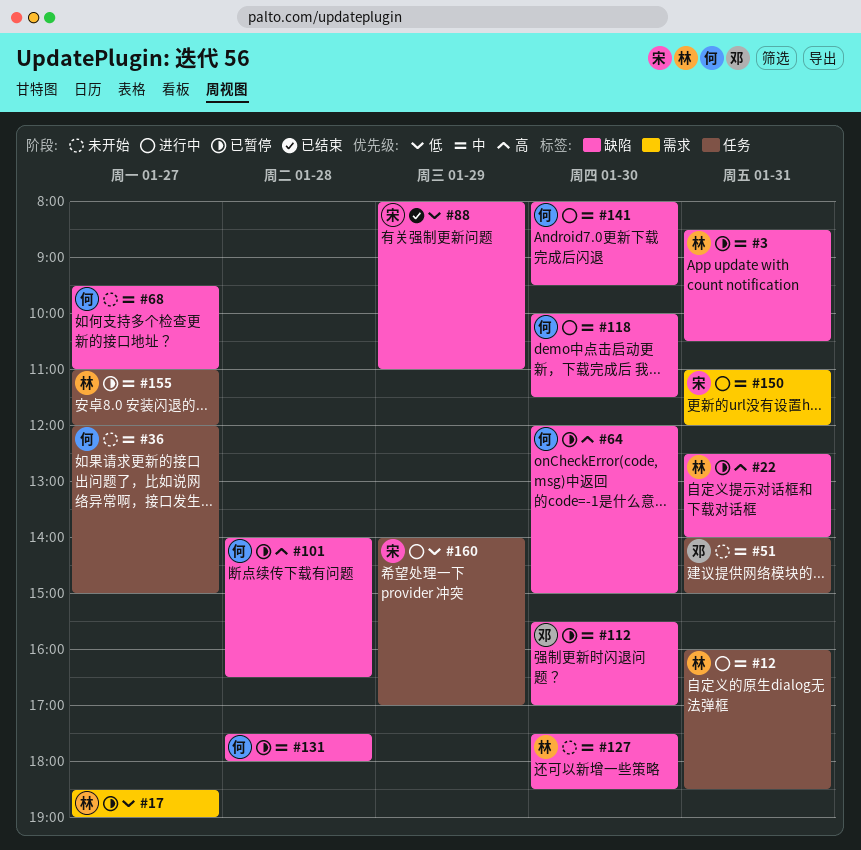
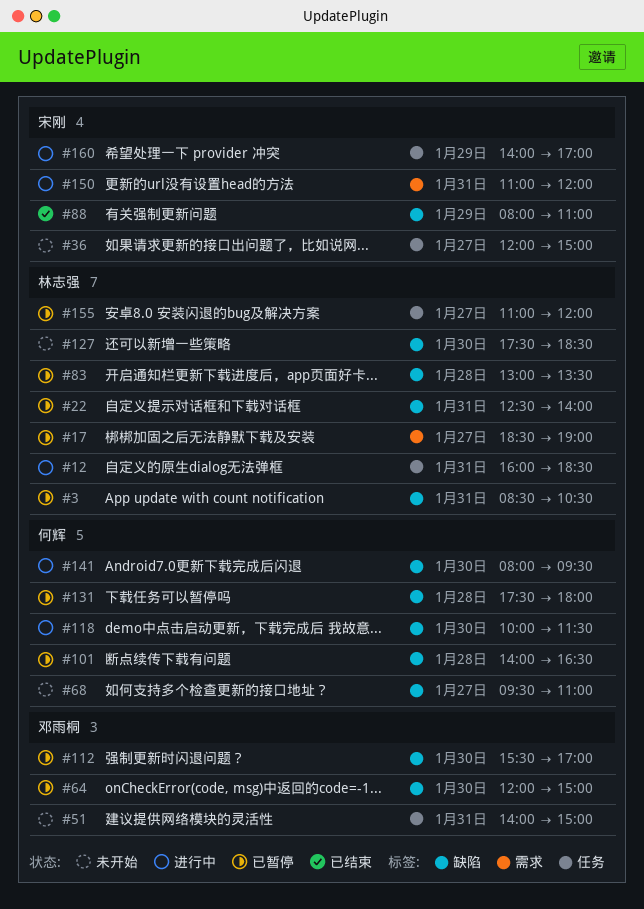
#36, owner: 何辉 -> 宋刚
#64, owner: 何辉 -> 邓雨桐
#83: none -> present

